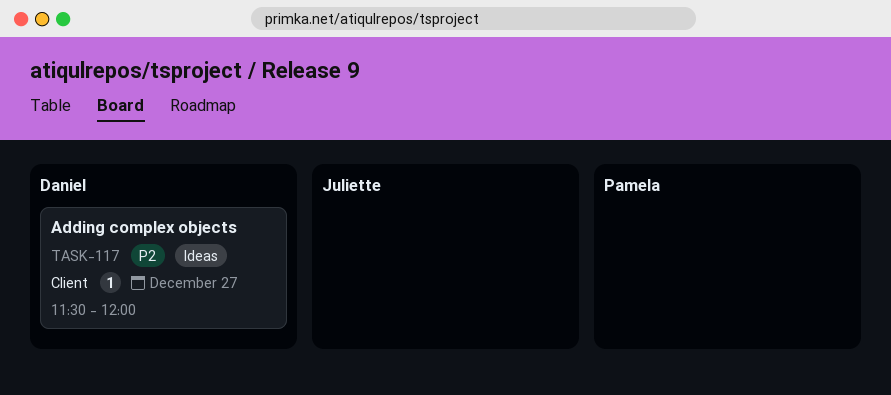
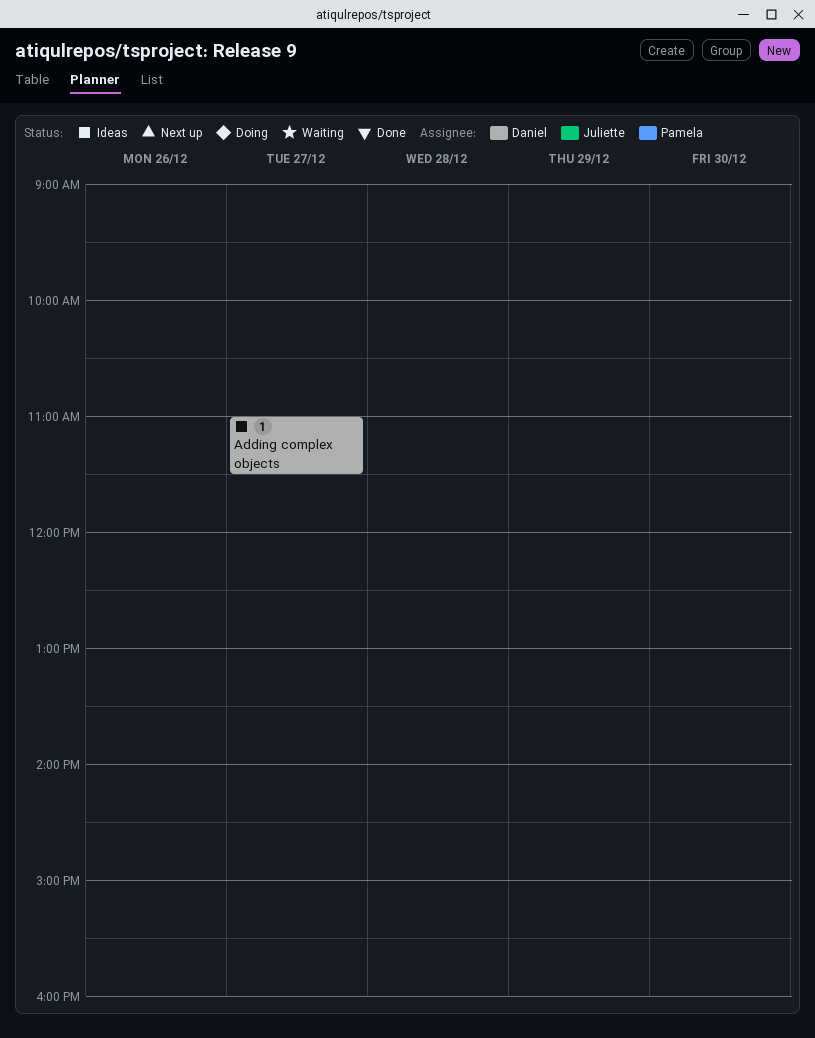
Adding complex objects, begins: 11:30 -> 11:00
Adding complex objects, ends: 12:00 -> 11:30

